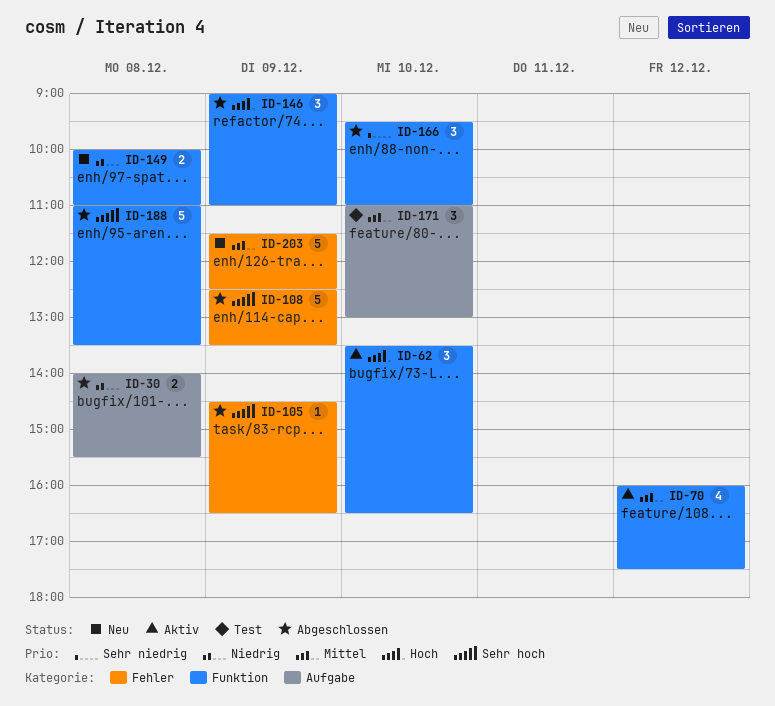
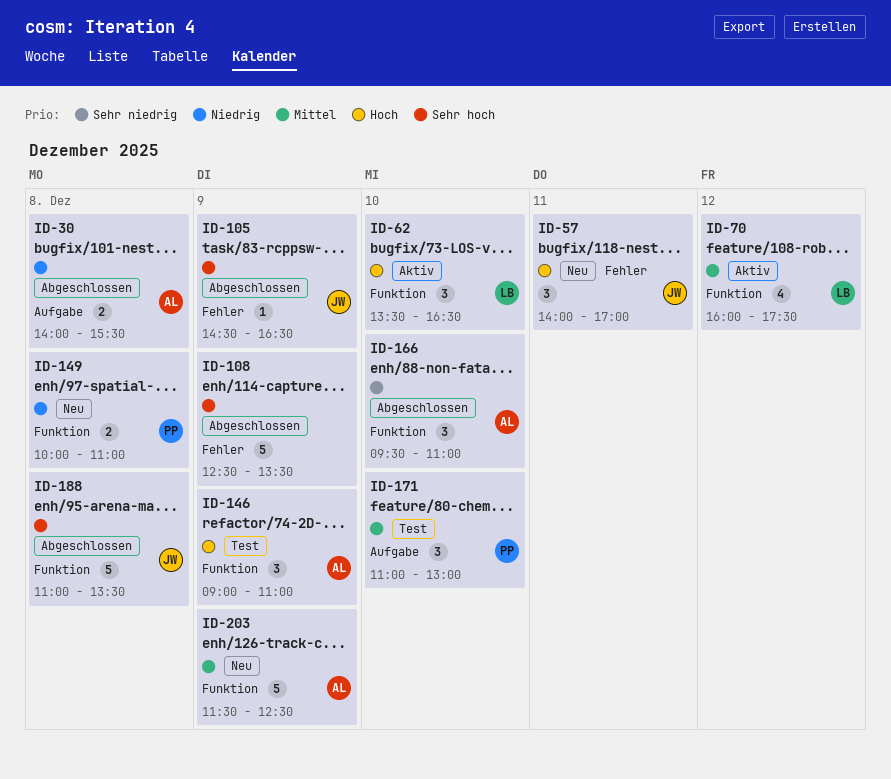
ID-57: none -> present
ID-146, status: Abgeschlossen -> Test
ID-203, label: Fehler -> Funktion

